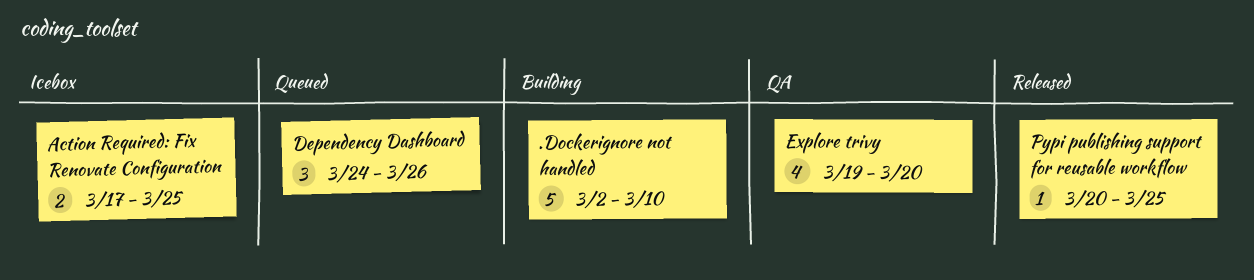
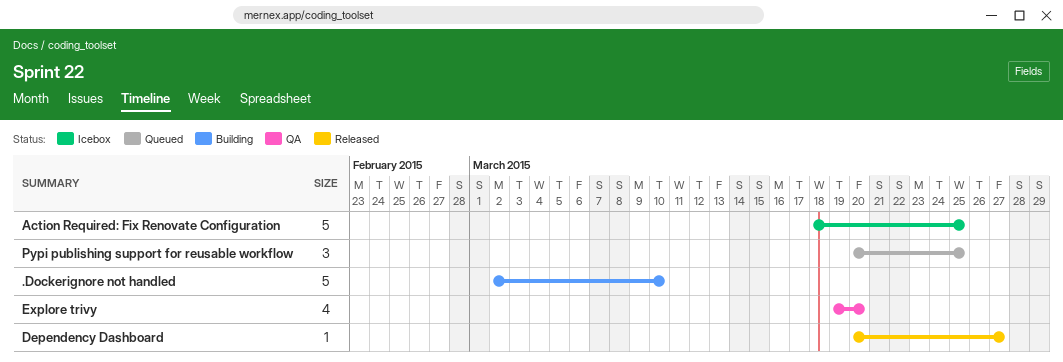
Action Required: Fix Renovate Configuration, estimate: 2 -> 5
Action Required: Fix Renovate Configuration, start: Mar 17 -> Mar 18
Dependency Dashboard, status: Queued -> Released
Dependency Dashboard, estimate: 3 -> 1
Dependency Dashboard, start: Mar 24 -> Mar 20
Dependency Dashboard, due: Mar 26 -> Mar 27
Pypi publishing support for reusable workflow, status: Released -> Queued
Pypi publishing support for reusable workflow, estimate: 1 -> 3

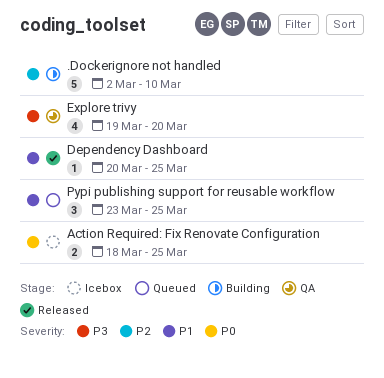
Action Required: Fix Renovate Configuration, estimate: 5 -> 2
Dependency Dashboard, due: Mar 27 -> Mar 25
Pypi publishing support for reusable workflow, start: Mar 20 -> Mar 23

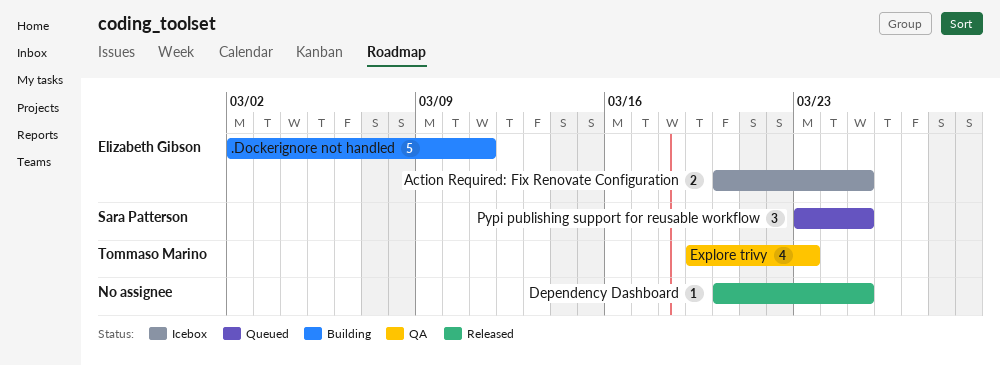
.Dockerignore not handled, due: Mar 10 -> Mar 11
Action Required: Fix Renovate Configuration, start: Mar 18 -> Mar 20
Explore trivy, due: Mar 20 -> Mar 23

